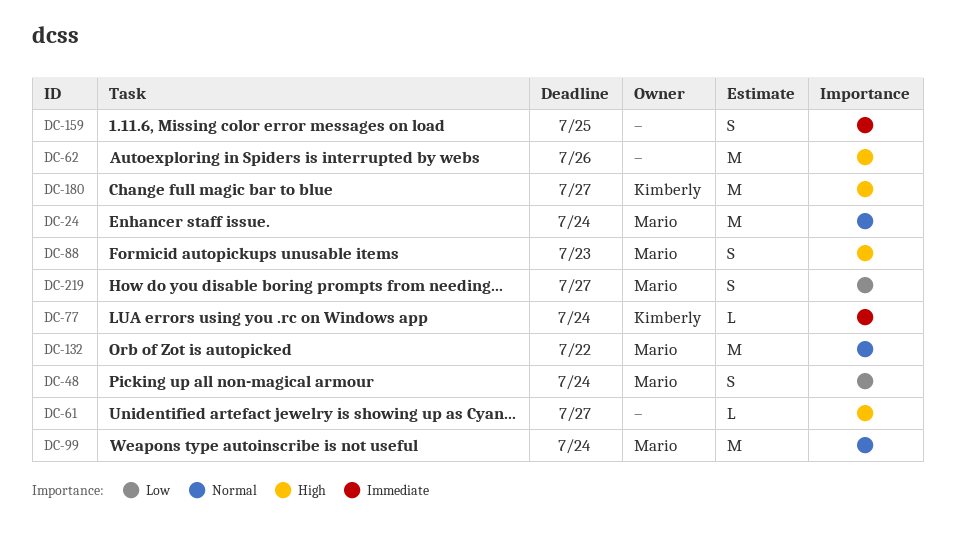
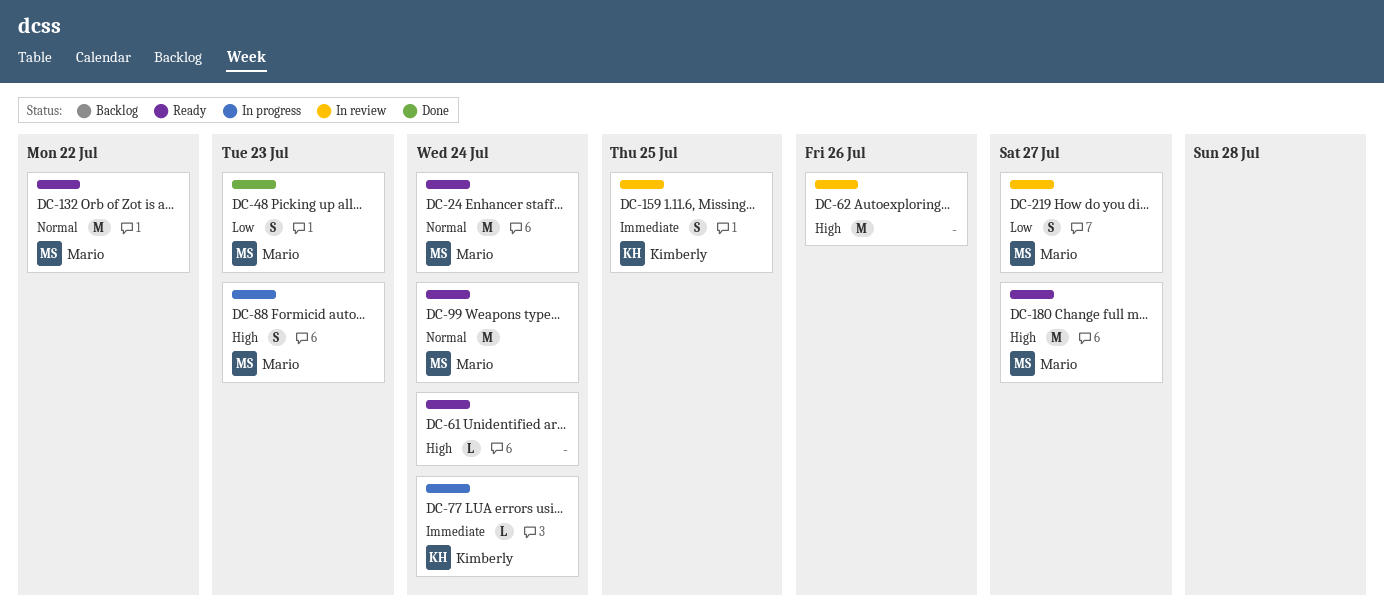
DC-48, due: Jul 24 -> Jul 23
DC-61, due: Jul 27 -> Jul 24
DC-159, owner: none -> Kimberly
DC-180, owner: Kimberly -> Mario

